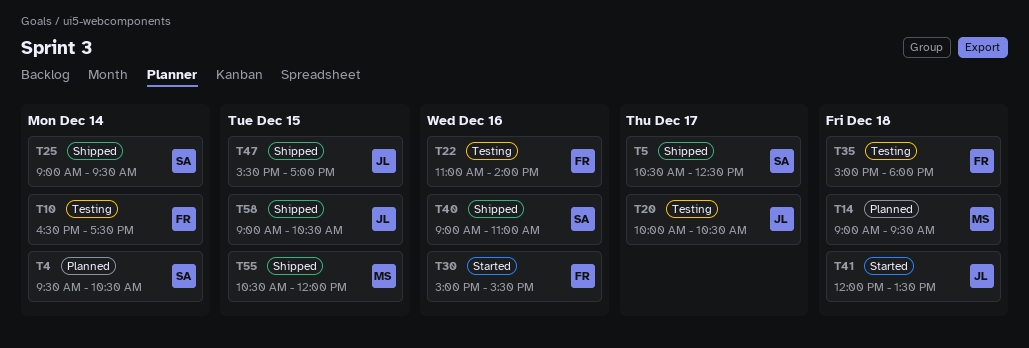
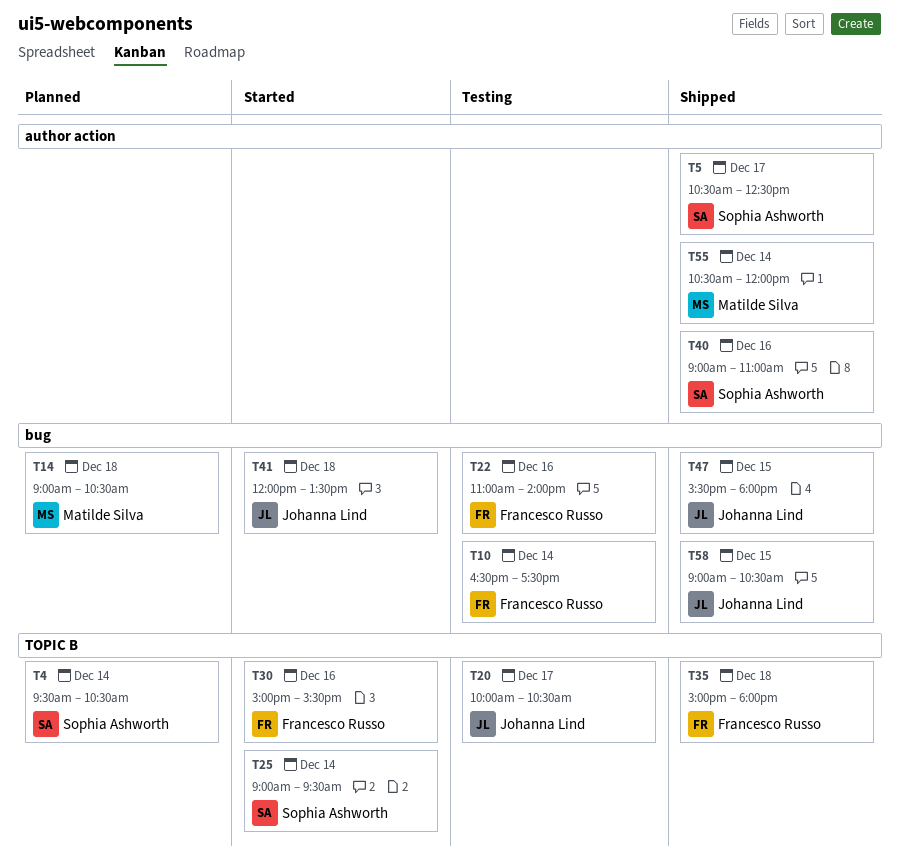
T14, ends: 09:30 -> 10:30
T25, status: Shipped -> Started
T35, status: Testing -> Shipped
T47, ends: 17:00 -> 18:00
T55, day: Dec 15 -> Dec 14

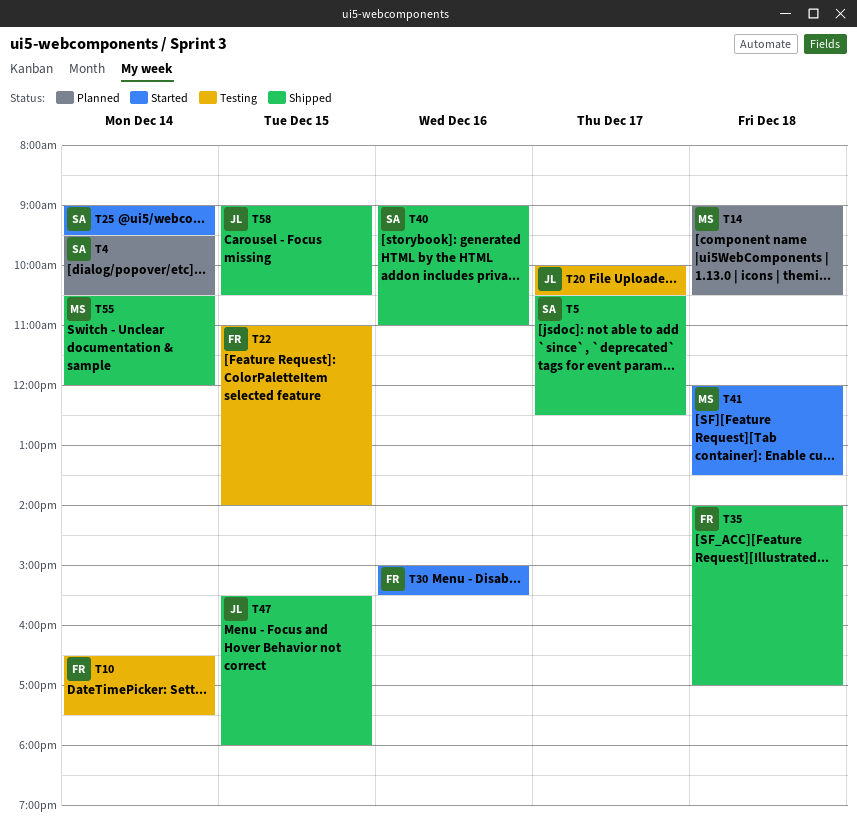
T22, day: Dec 16 -> Dec 15
T35, begins: 15:00 -> 14:00
T35, ends: 18:00 -> 17:00
T41, owner: Johanna Lind -> Matilde Silva

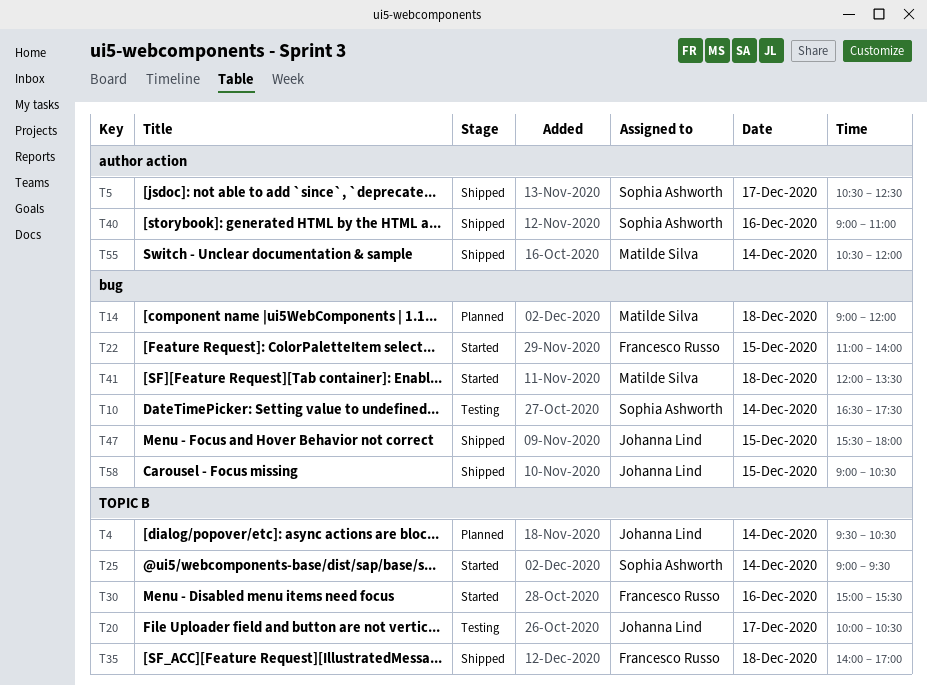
T4, owner: Sophia Ashworth -> Johanna Lind
T10, owner: Francesco Russo -> Sophia Ashworth
T14, ends: 10:30 -> 12:00
T22, status: Testing -> Started

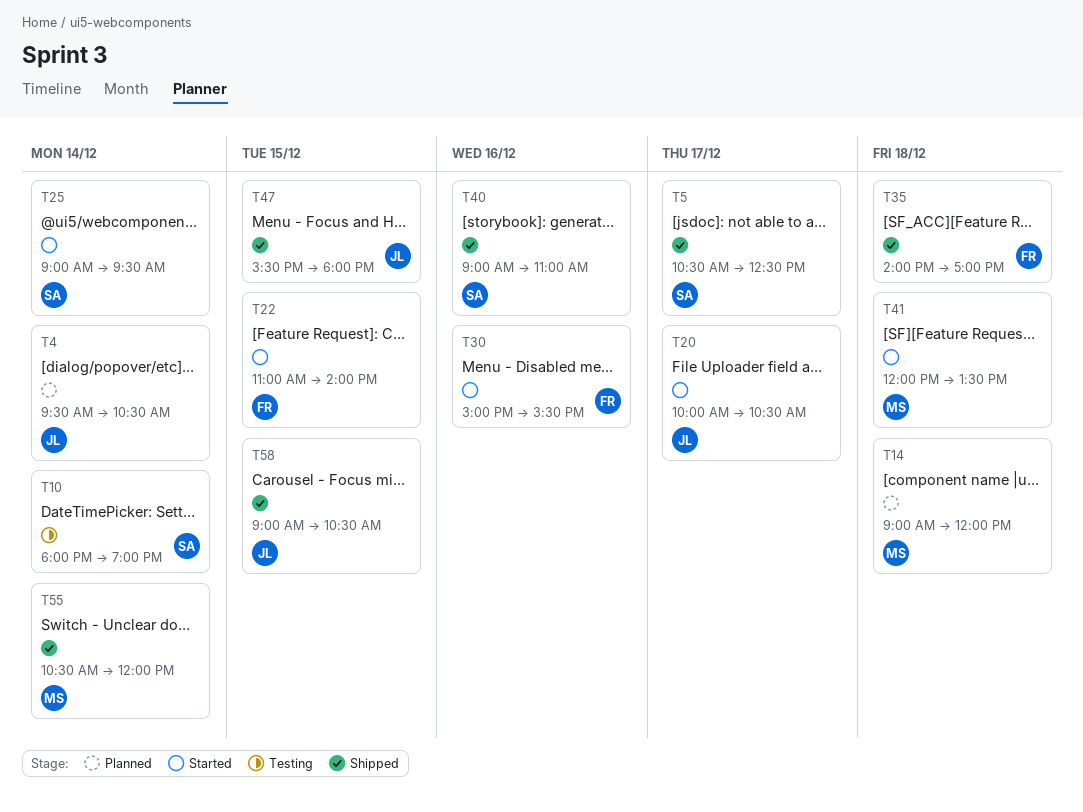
T10, begins: 16:30 -> 18:00
T10, ends: 17:30 -> 19:00
T20, status: Testing -> Started

